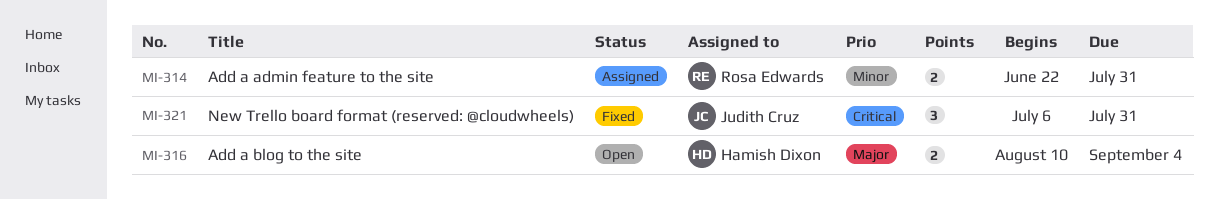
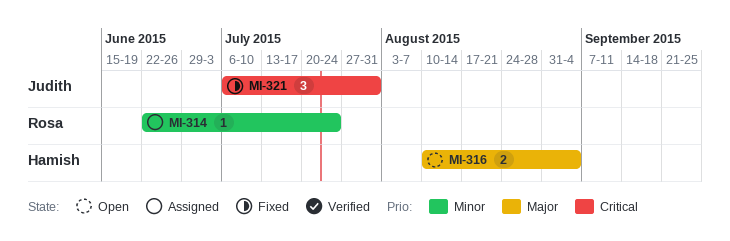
MI-314, estimate: 2 -> 1
MI-314, due: Jul 31 -> Jul 24

